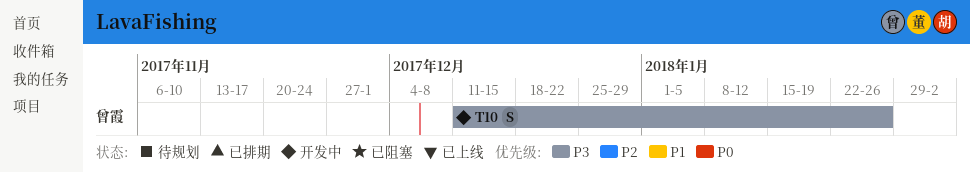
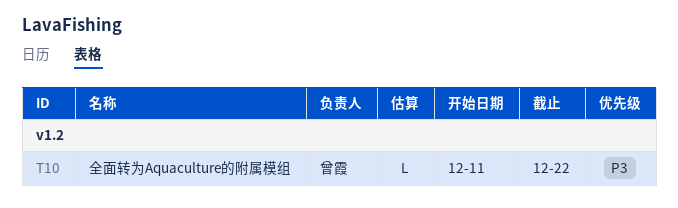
T10, estimate: S -> L
T10, due: Jan 26 -> Dec 22

